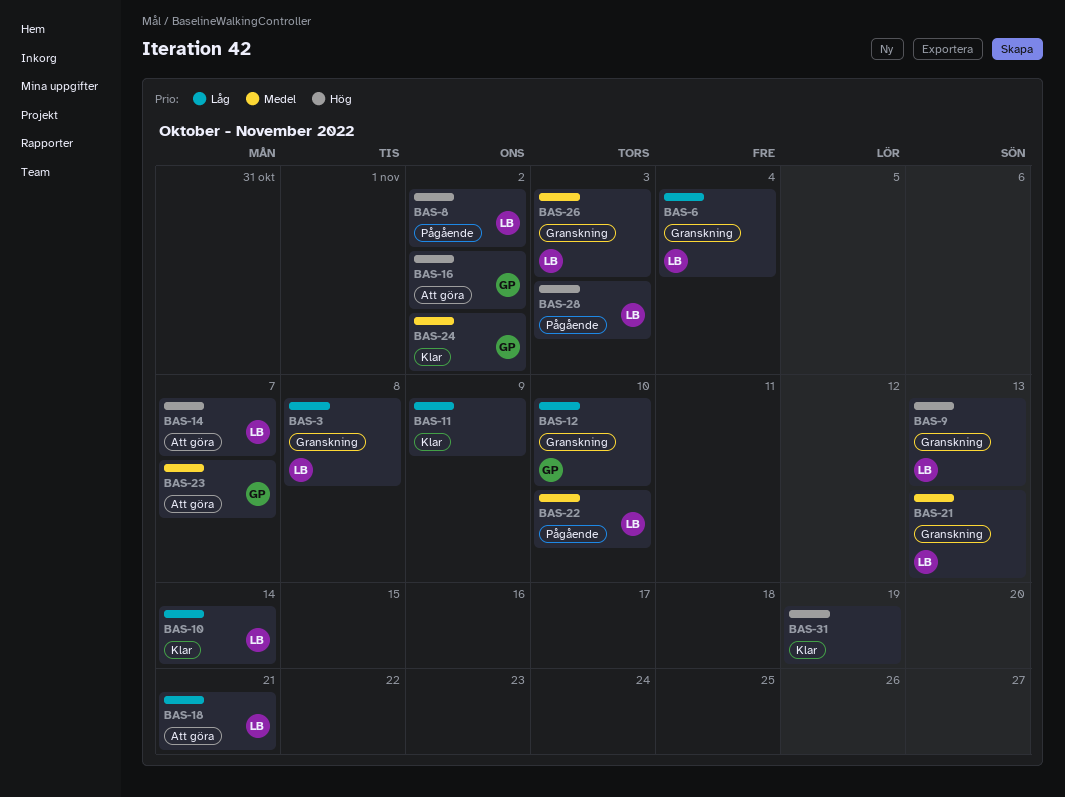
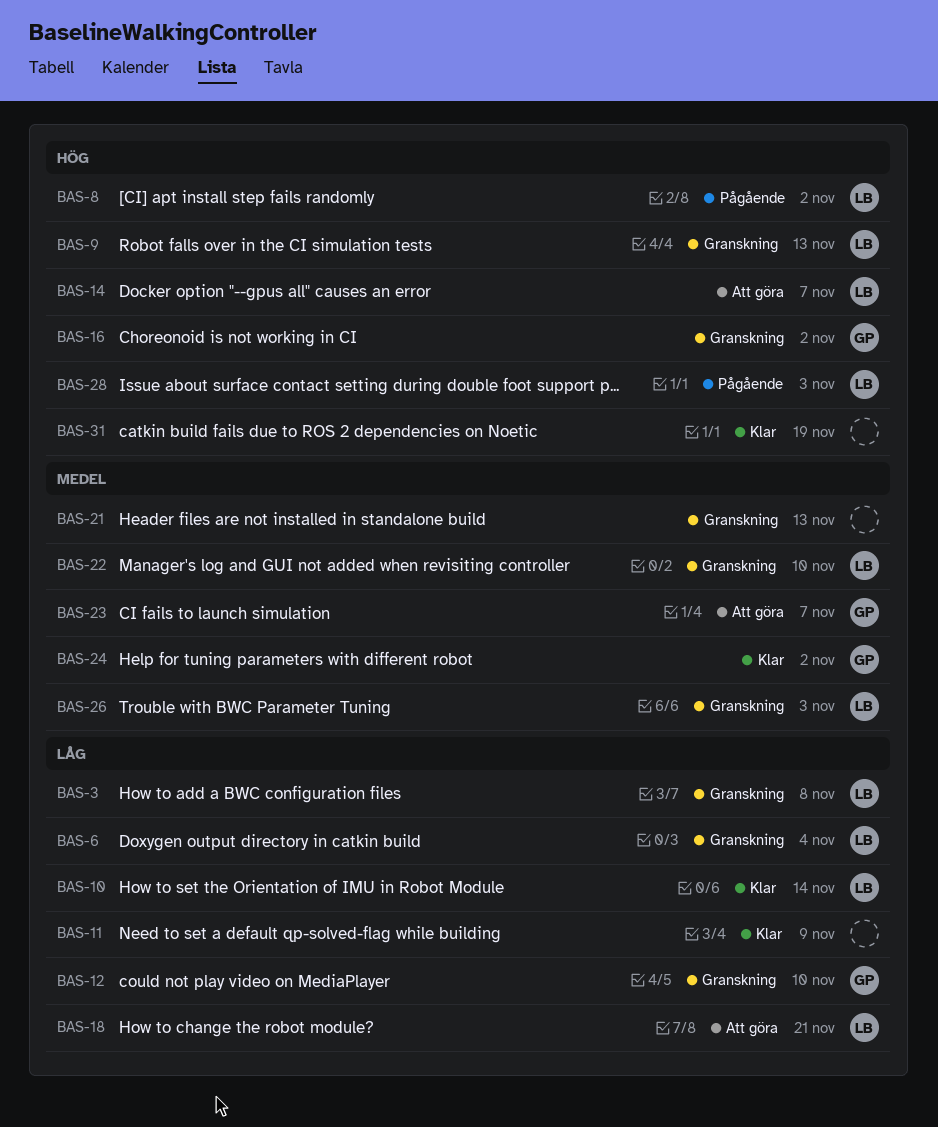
BAS-16, status: Att göra -> Granskning
BAS-21, owner: LB -> none
BAS-22, status: Pågående -> Granskning

